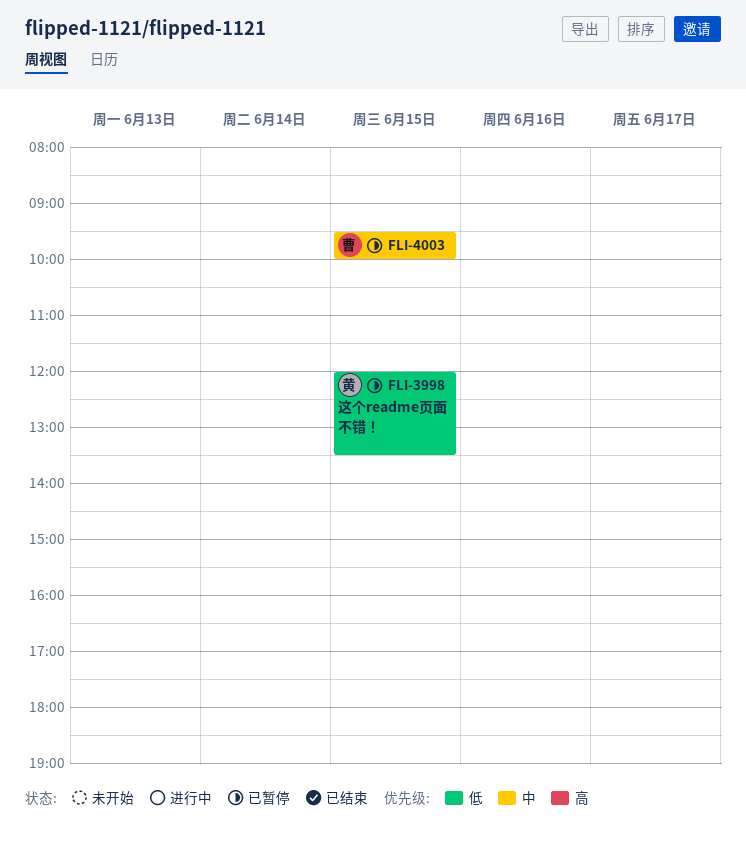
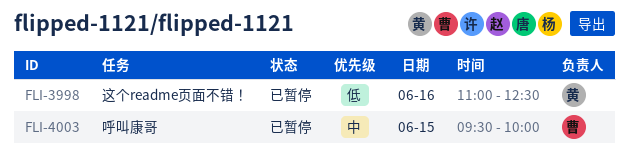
FLI-3998, day: Jun 15 -> Jun 16
FLI-3998, begins: 12:00 -> 11:00
FLI-3998, ends: 13:30 -> 12:30

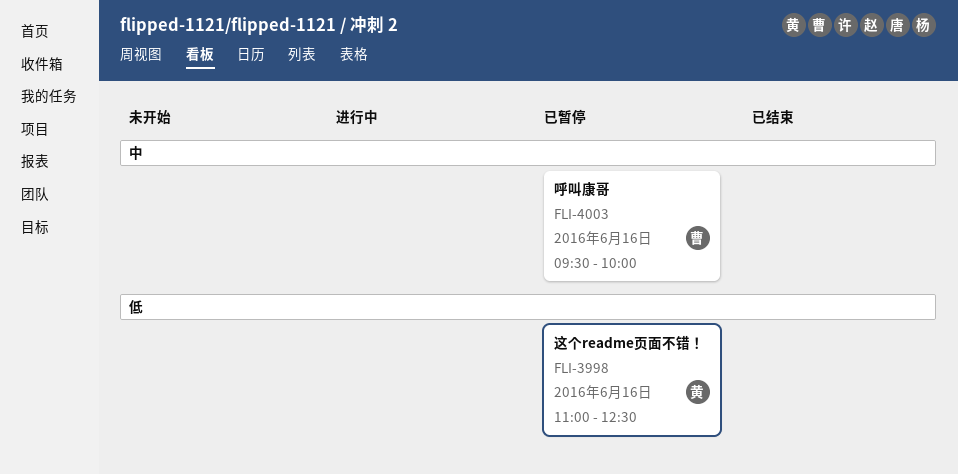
FLI-4003, day: Jun 15 -> Jun 16

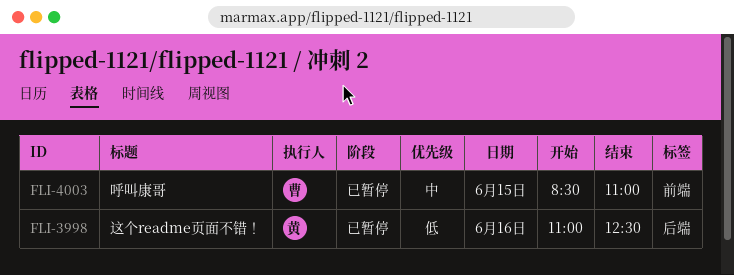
FLI-4003, day: Jun 16 -> Jun 15
FLI-4003, begins: 09:30 -> 08:30
FLI-4003, ends: 10:00 -> 11:00

